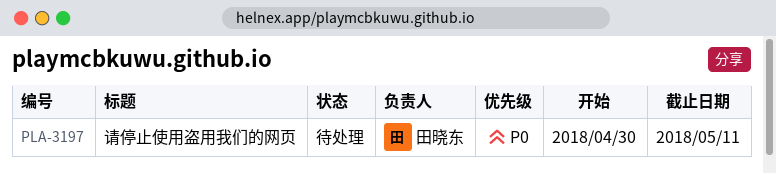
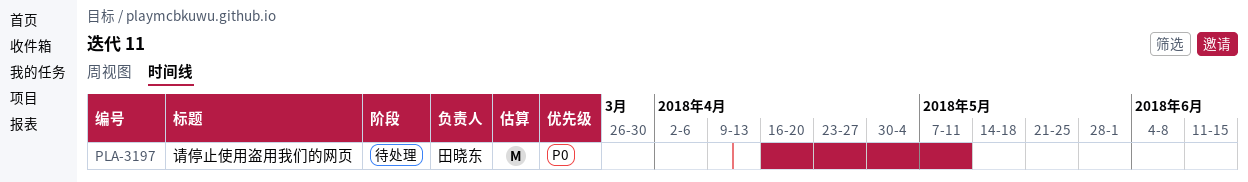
PLA-3197, start: Apr 30 -> Apr 16

